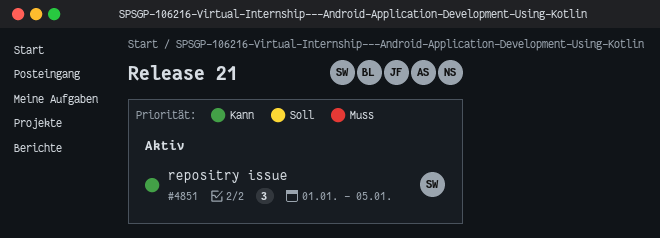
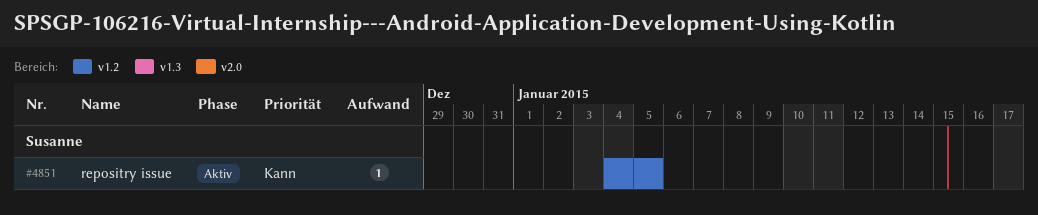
#4851, estimate: 3 -> 1
#4851, start: Jan 1 -> Jan 4

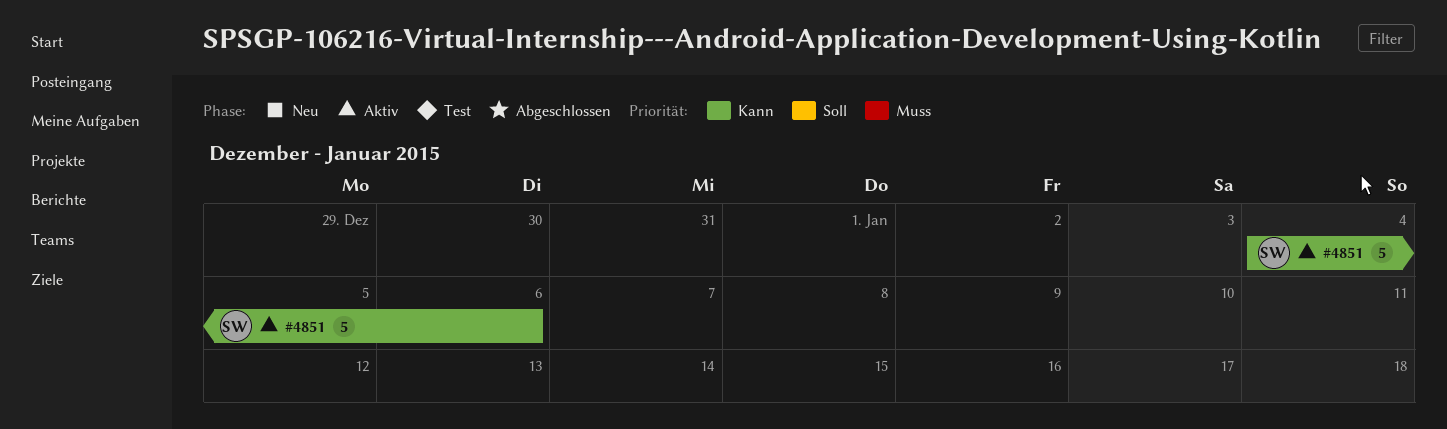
#4851, estimate: 1 -> 5
#4851, due: Jan 5 -> Jan 6

